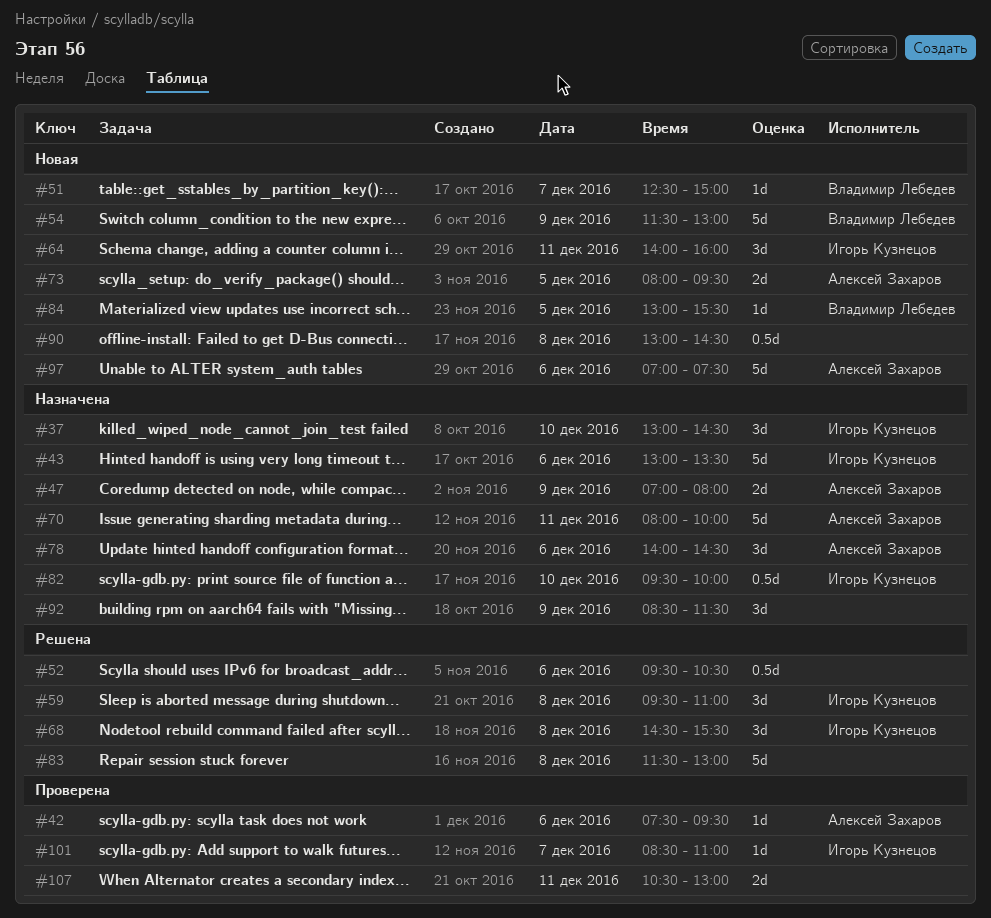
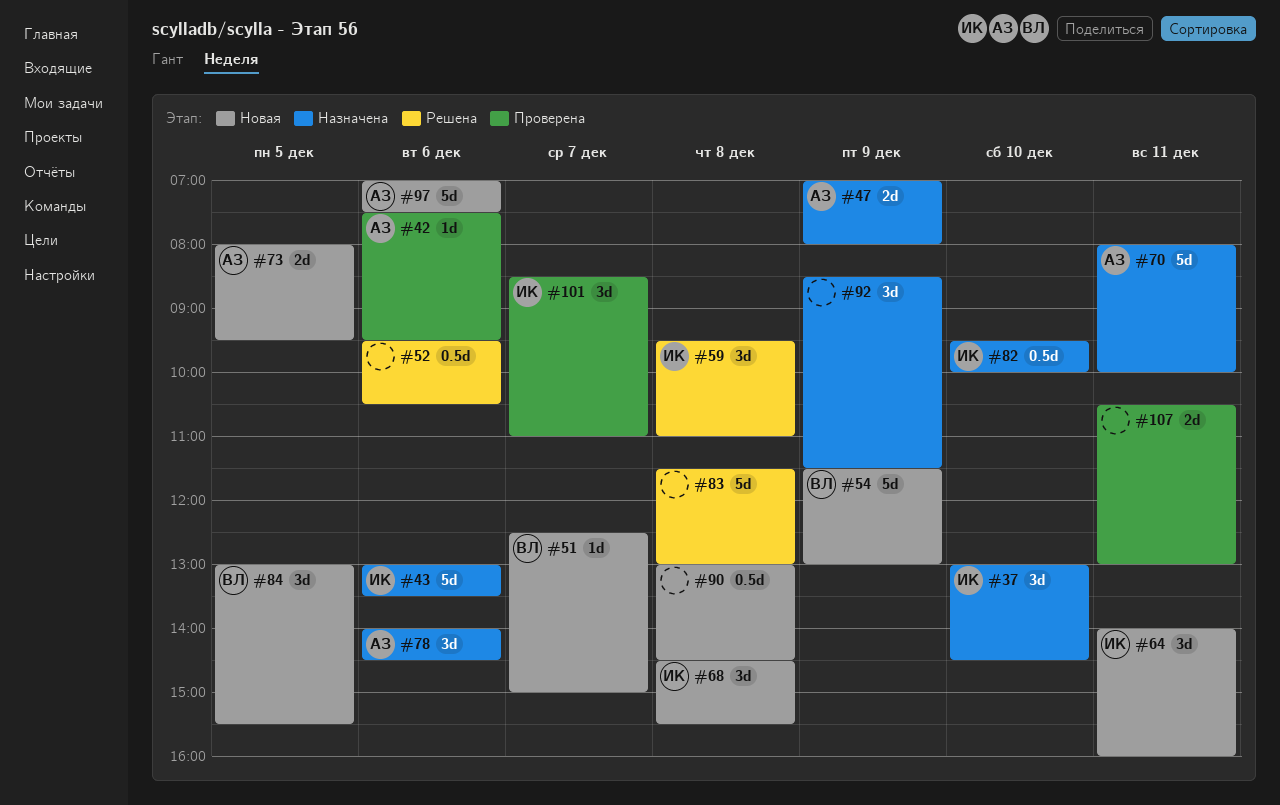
#68, status: Решена -> Новая
#84, estimate: 1d -> 3d
#101, estimate: 1d -> 3d

